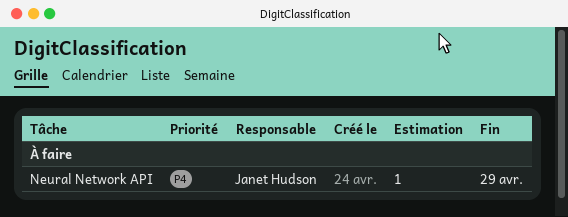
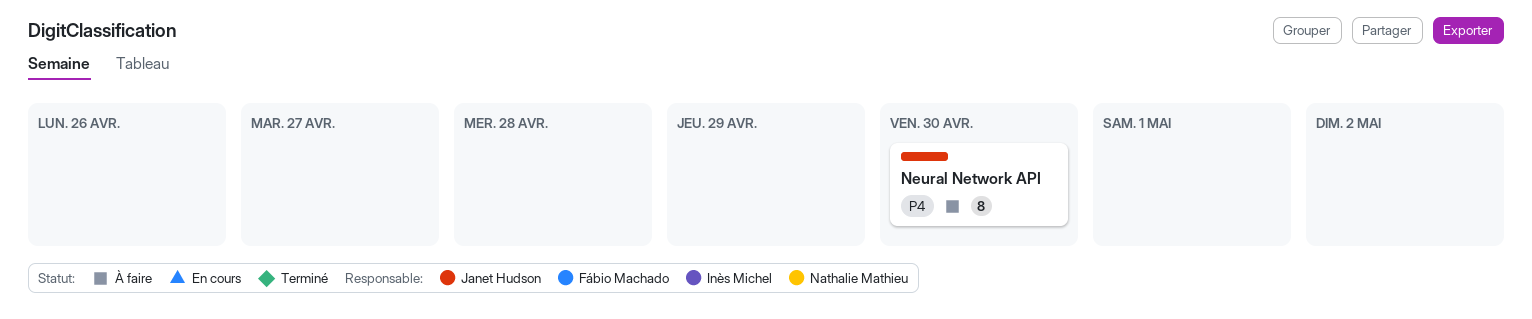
Neural Network API, estimate: 1 -> 8
Neural Network API, due: Apr 29 -> Apr 30

